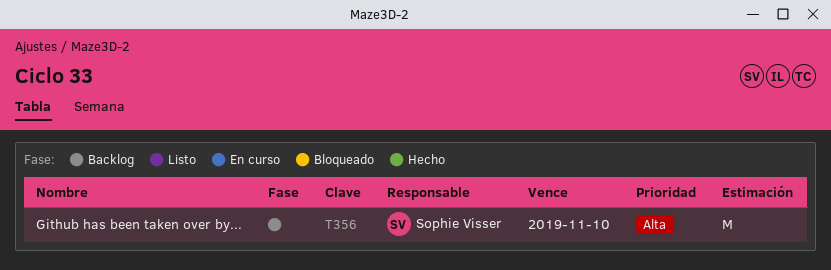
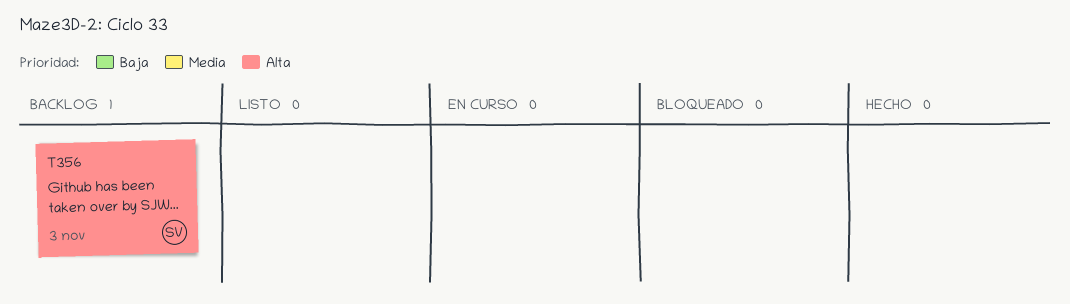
T356, due: Nov 10 -> Nov 3

